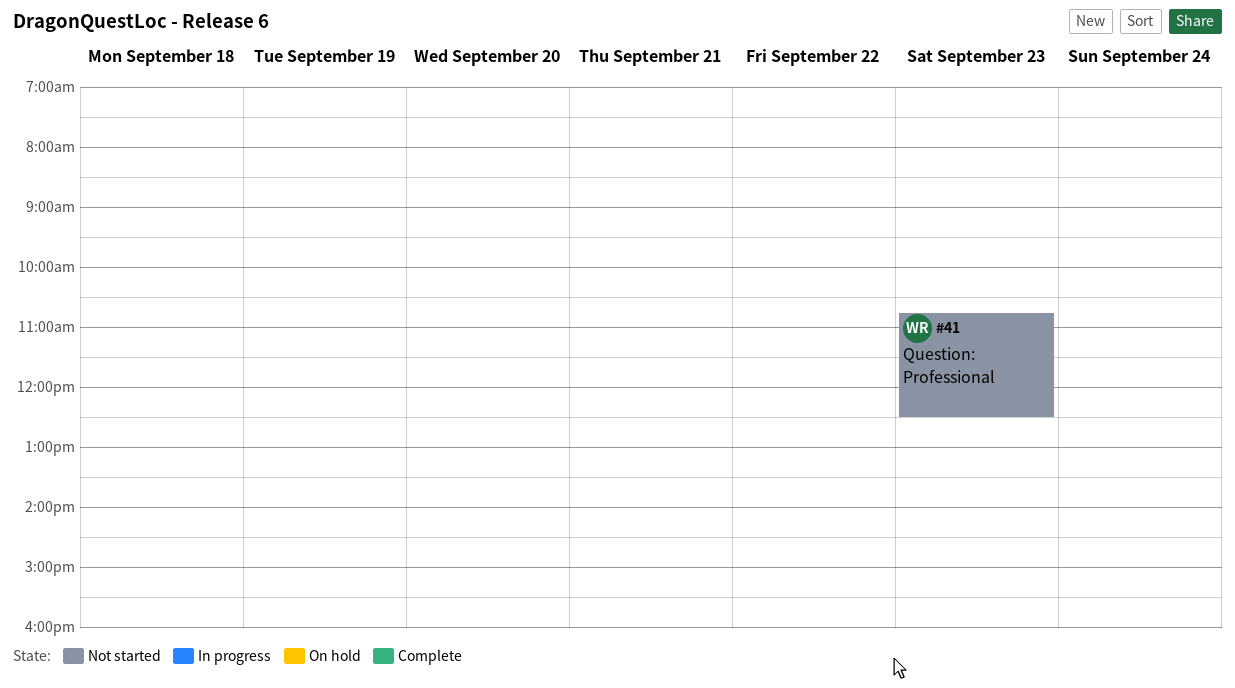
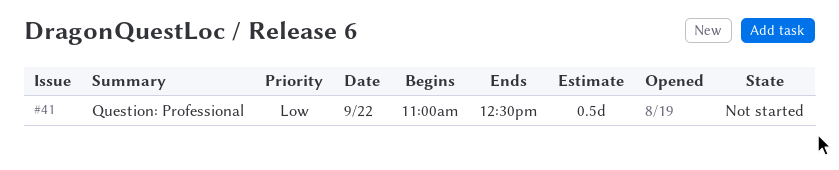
#41, day: Sep 23 -> Sep 22
#41, begins: 10:45 -> 11:00

